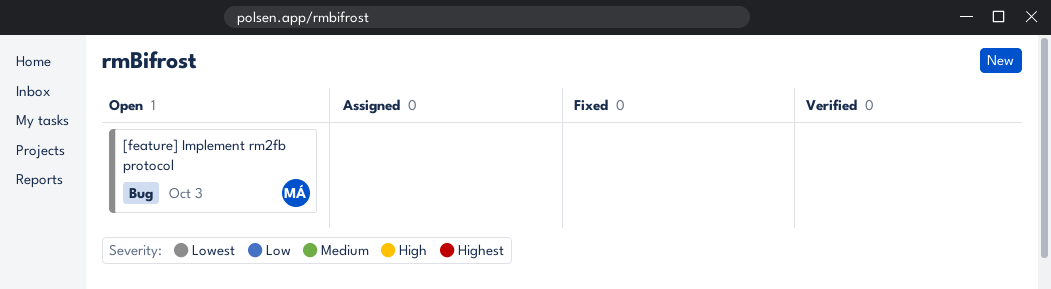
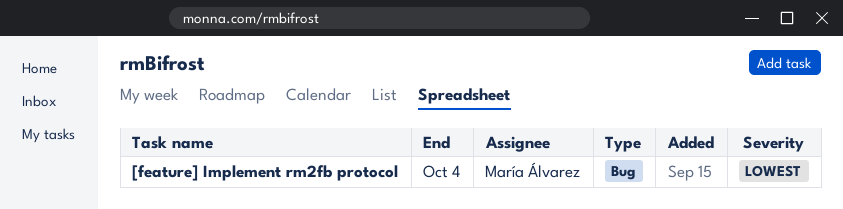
[feature] Implement rm2fb protocol, due: Oct 3 -> Oct 4

